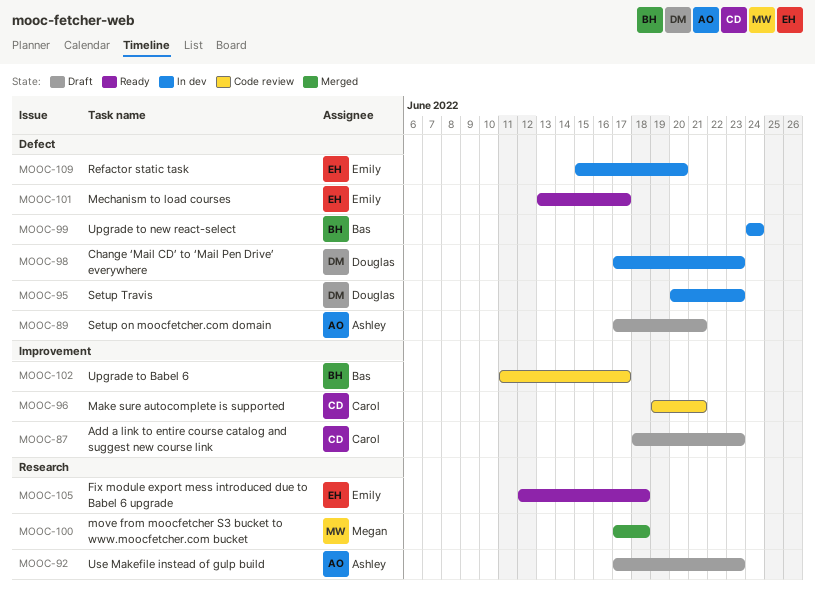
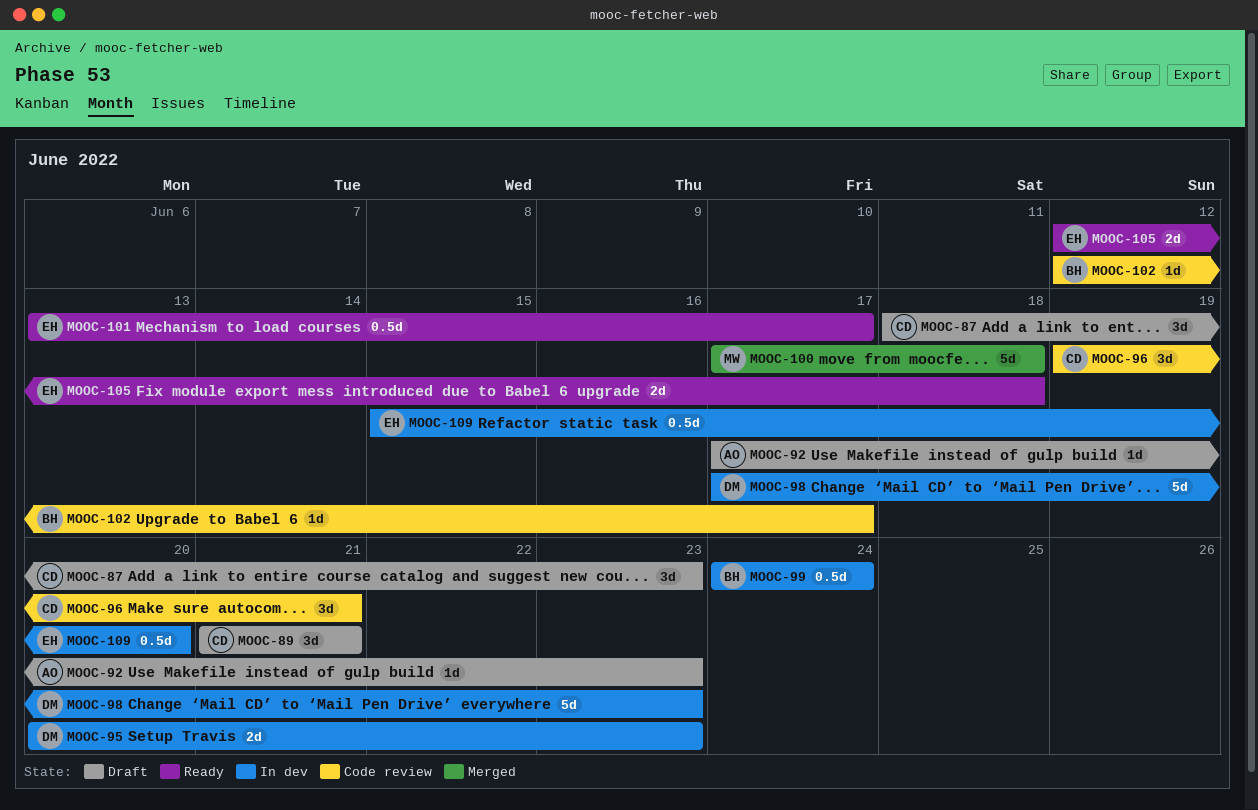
MOOC-89, owner: Ashley -> Carol
MOOC-89, start: Jun 17 -> Jun 21
MOOC-102, start: Jun 11 -> Jun 12

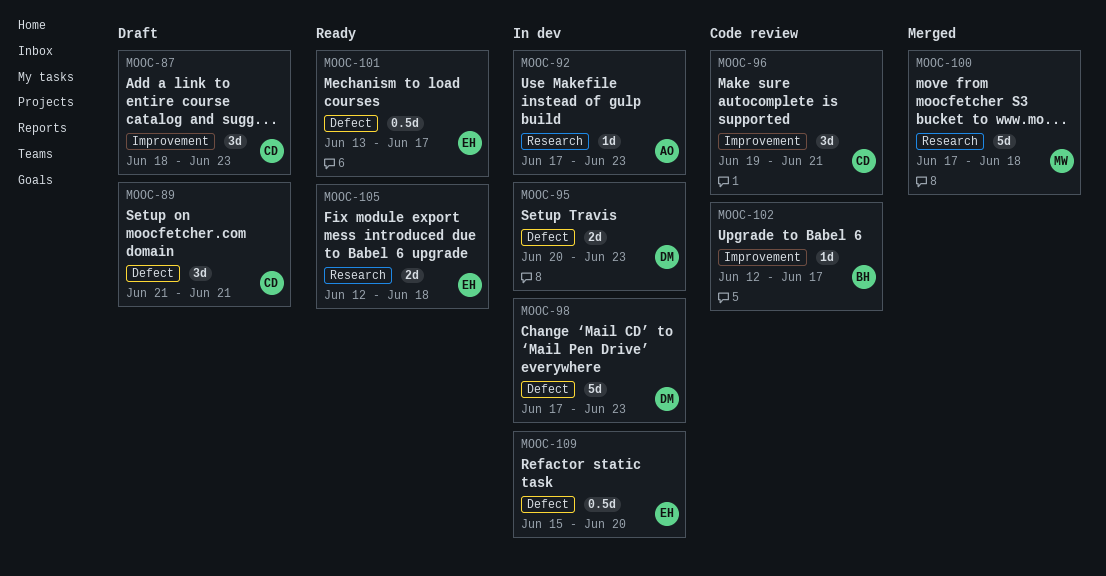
MOOC-92, status: Draft -> In dev
MOOC-99: present -> none

